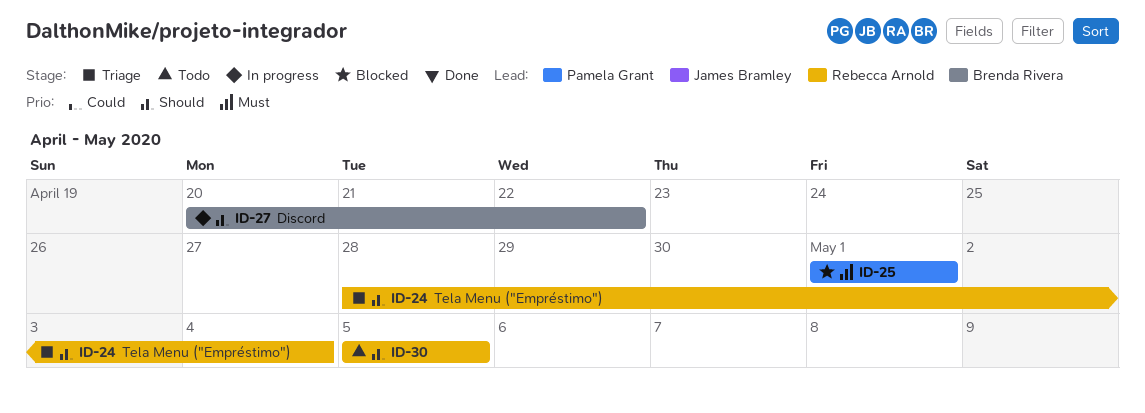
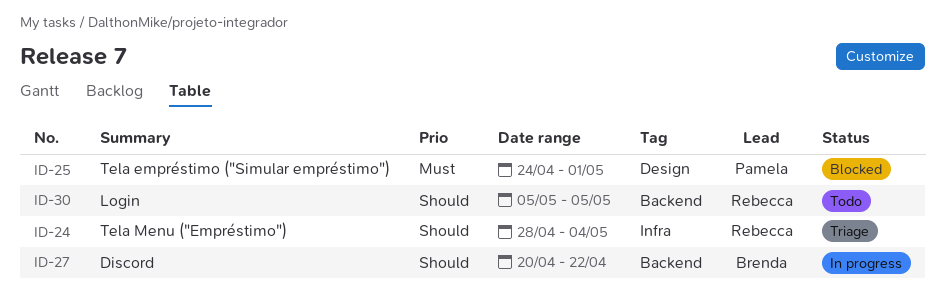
ID-25, start: May 1 -> Apr 24

